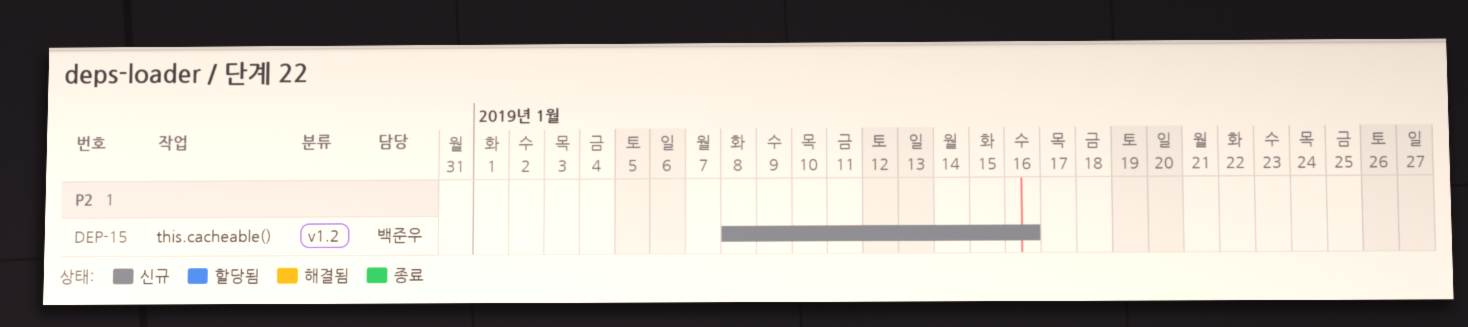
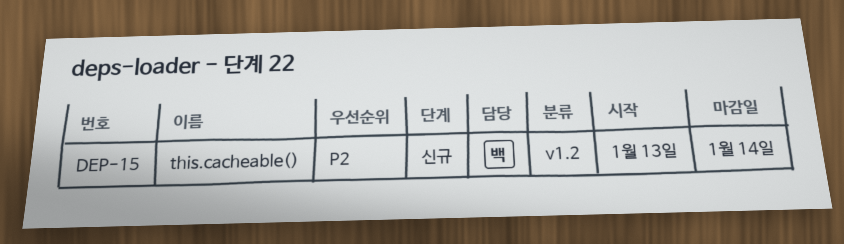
DEP-15, start: Jan 8 -> Jan 13
DEP-15, due: Jan 16 -> Jan 14

